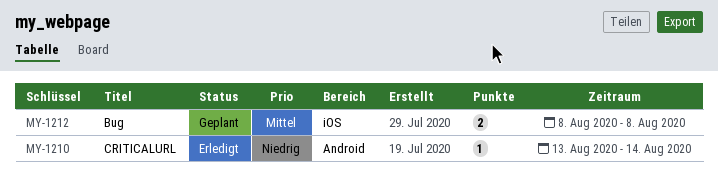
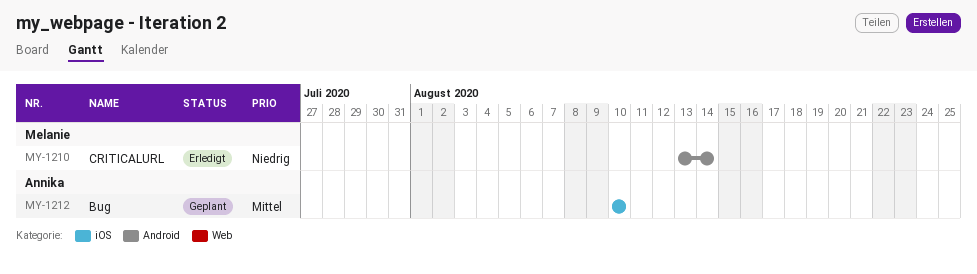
MY-1212, start: Aug 8 -> Aug 10
MY-1212, due: Aug 8 -> Aug 10

